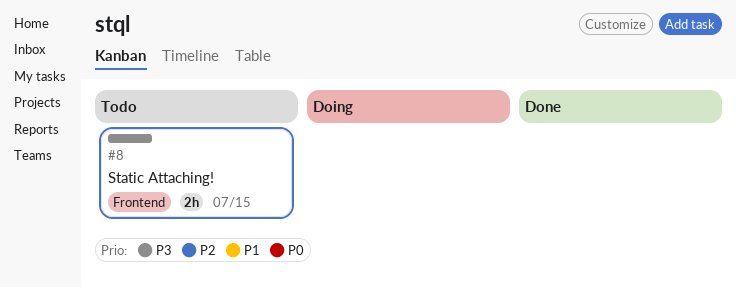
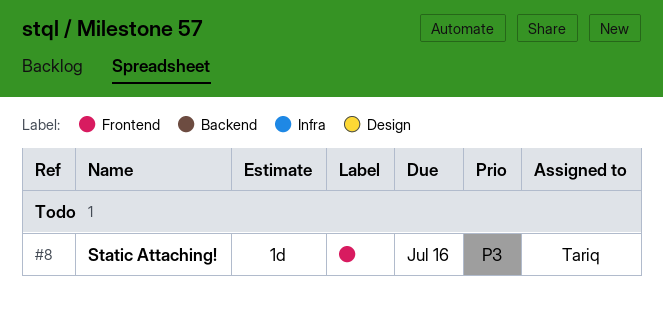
#8, estimate: 2h -> 1d
#8, due: Jul 15 -> Jul 16

